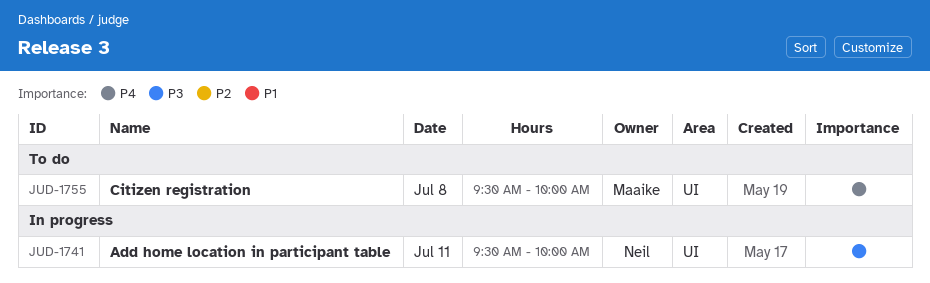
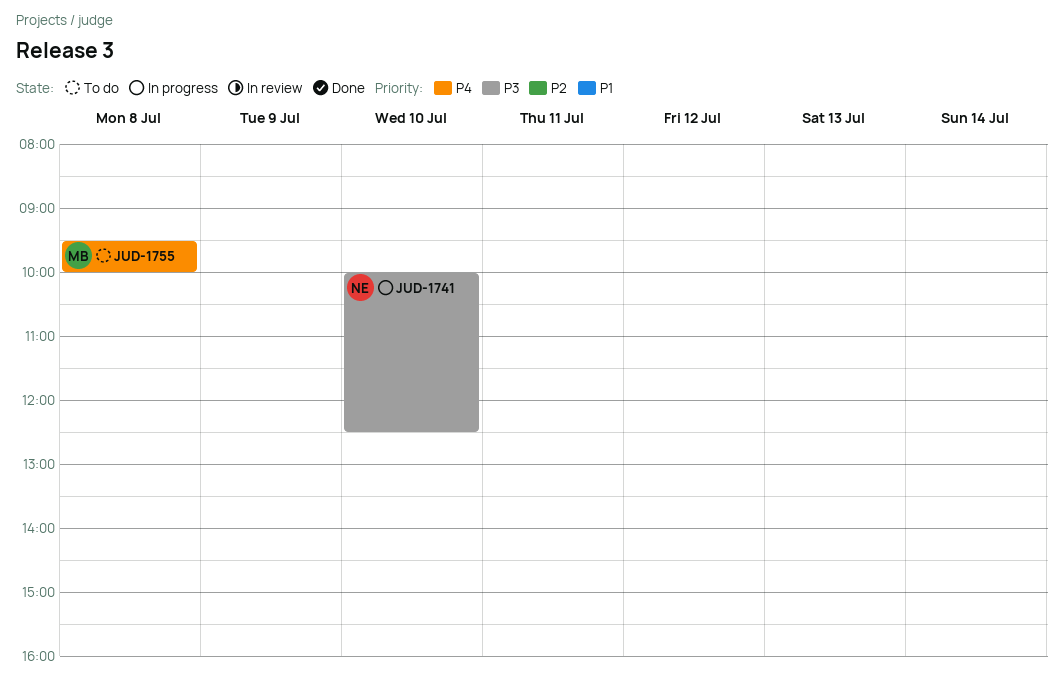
JUD-1741, day: Jul 11 -> Jul 10
JUD-1741, begins: 09:30 -> 10:00
JUD-1741, ends: 10:00 -> 12:30

